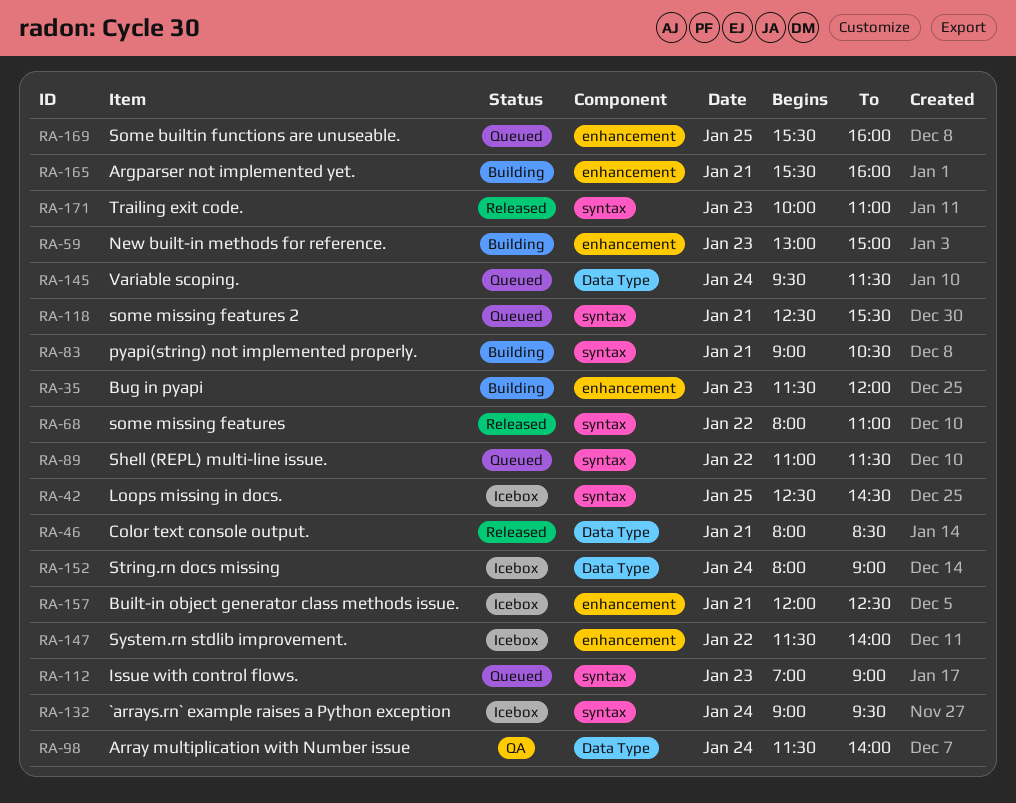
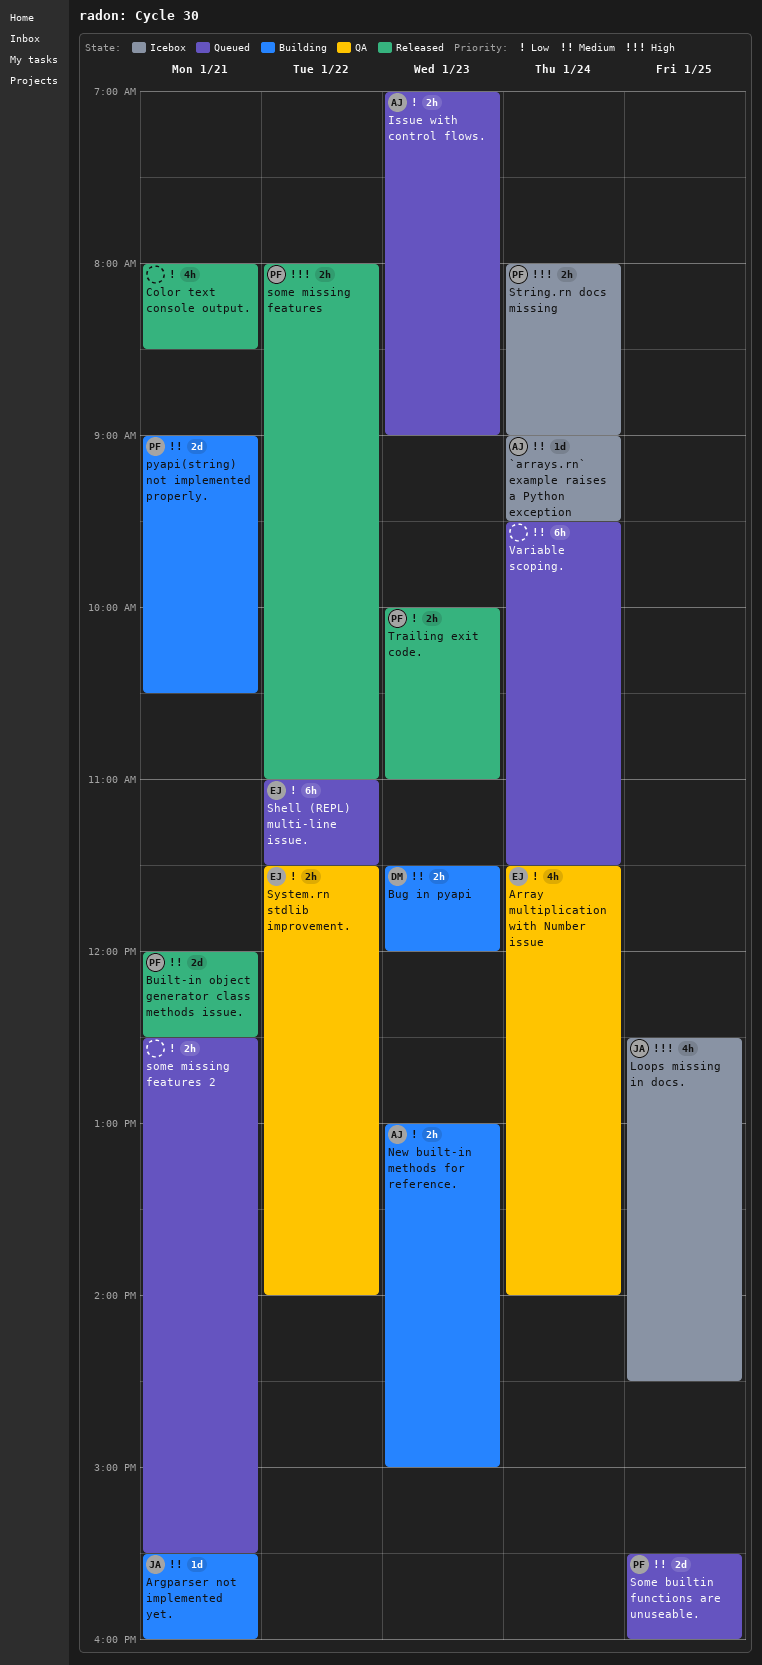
Built-in object generator class methods issue., status: Icebox -> Released
System.rn stdlib improvement., status: Icebox -> QA

